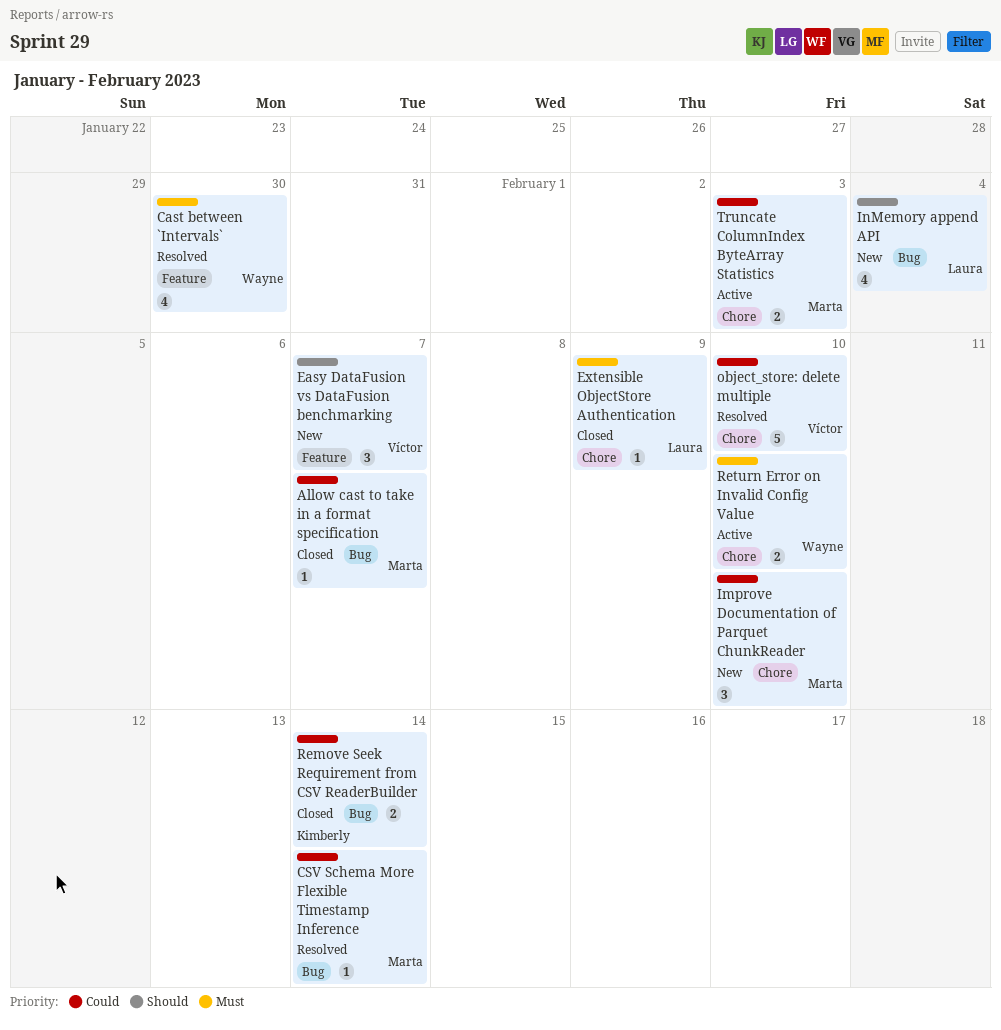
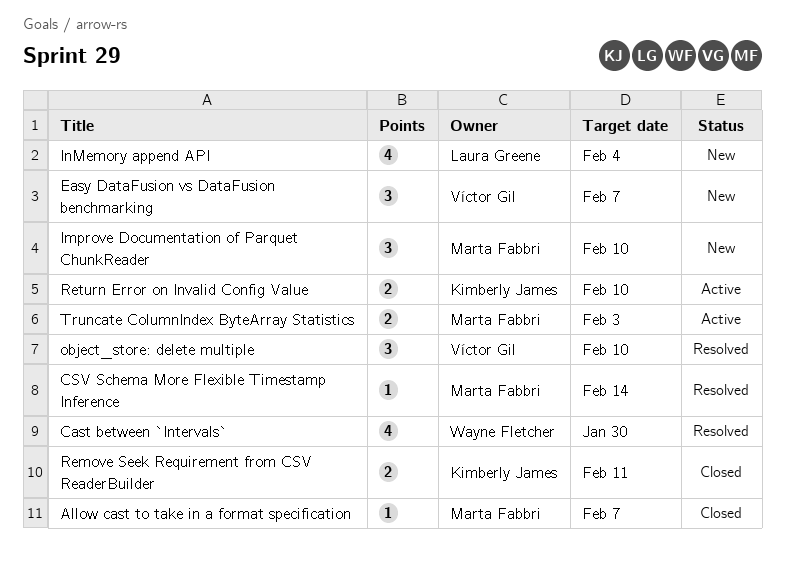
Extensible ObjectStore Authentication: present -> none
object_store: delete multiple, estimate: 5 -> 3
Remove Seek Requirement from CSV ReaderBuilder, due: Feb 14 -> Feb 11
Return Error on Invalid Config Value, owner: Wayne Fletcher -> Kimberly James

